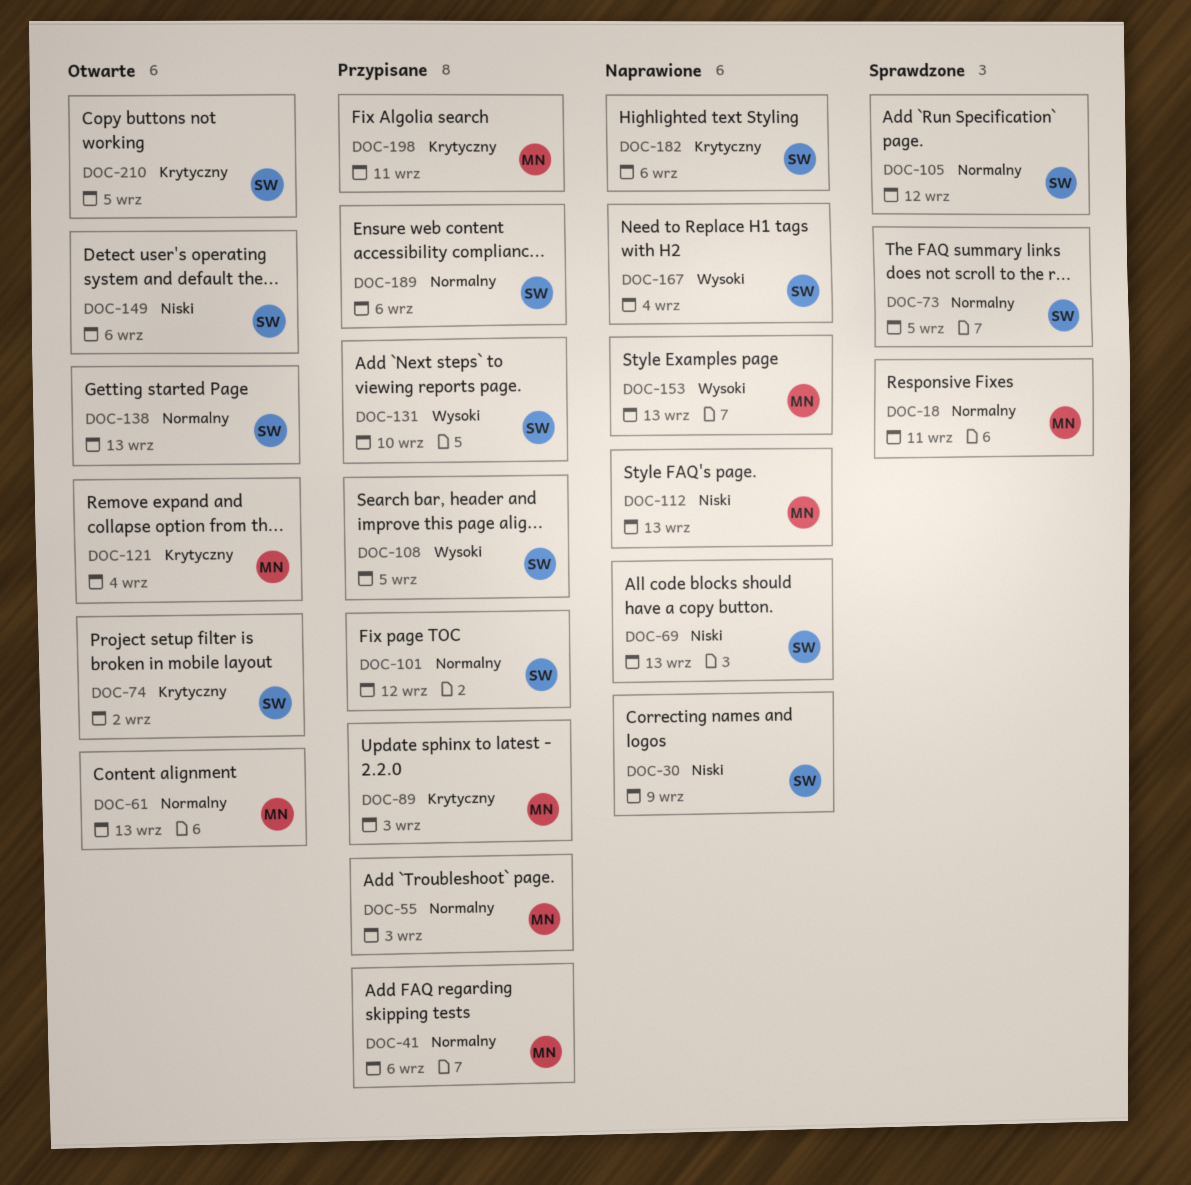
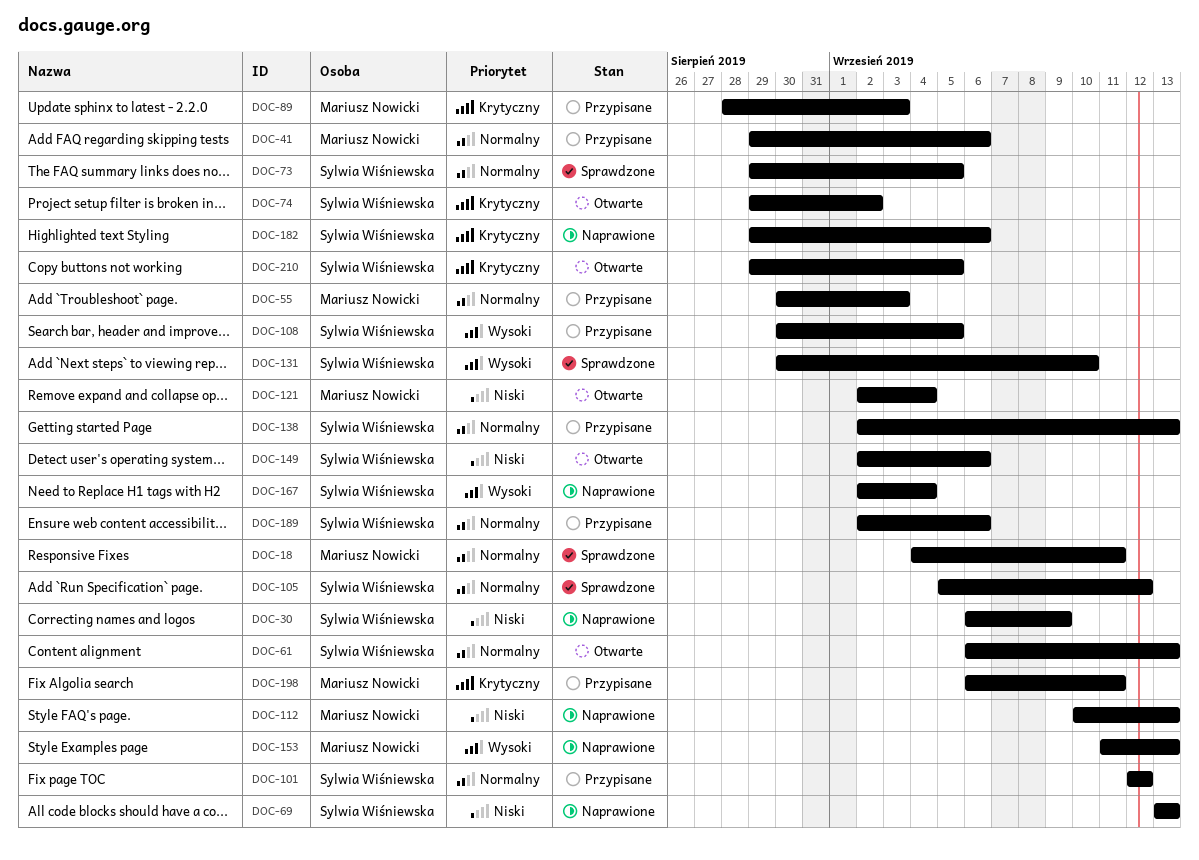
DOC-61, owner: Mariusz Nowicki -> Sylwia Wiśniewska
DOC-121, priority: Krytyczny -> Niski
DOC-131, status: Przypisane -> Sprawdzone
DOC-138, status: Otwarte -> Przypisane

